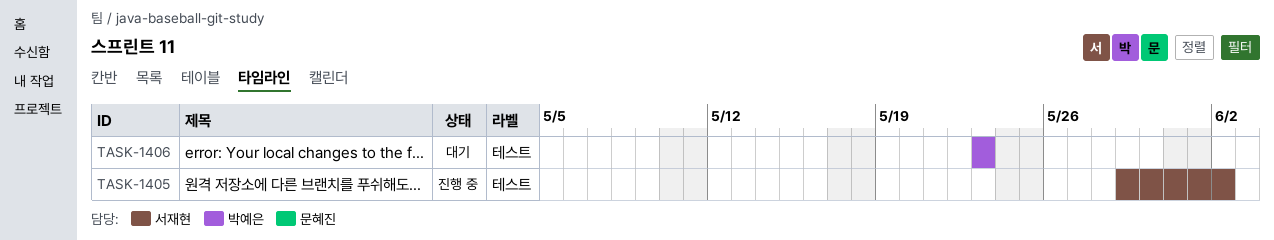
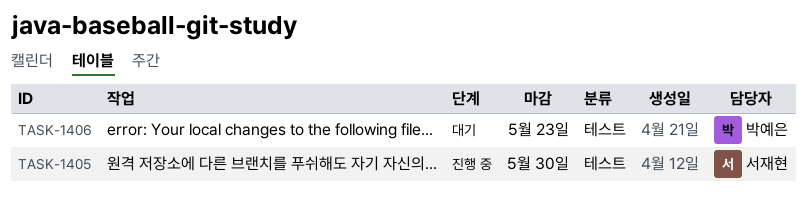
TASK-1405, due: Jun 2 -> May 30

